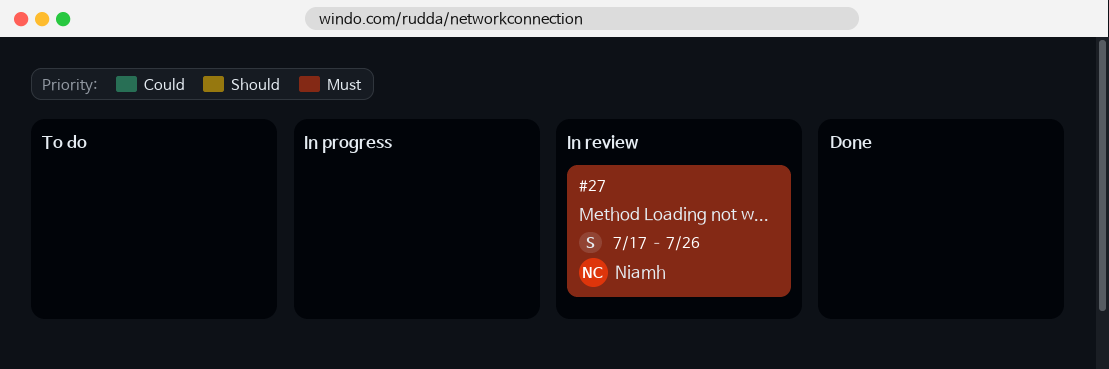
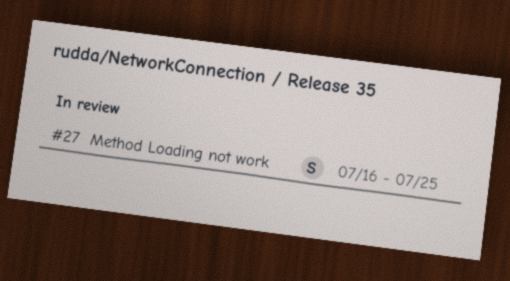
#27, start: Jul 17 -> Jul 16
#27, due: Jul 26 -> Jul 25

